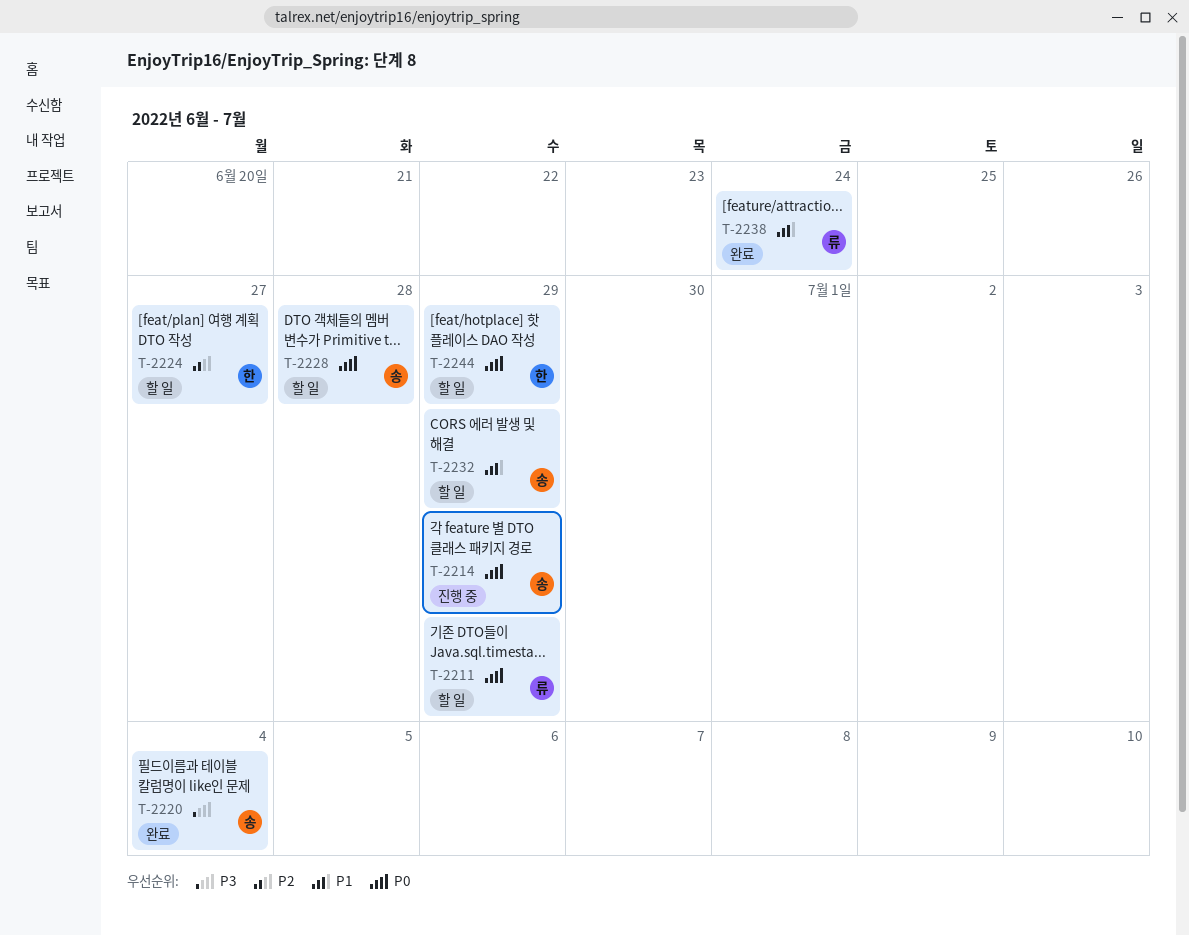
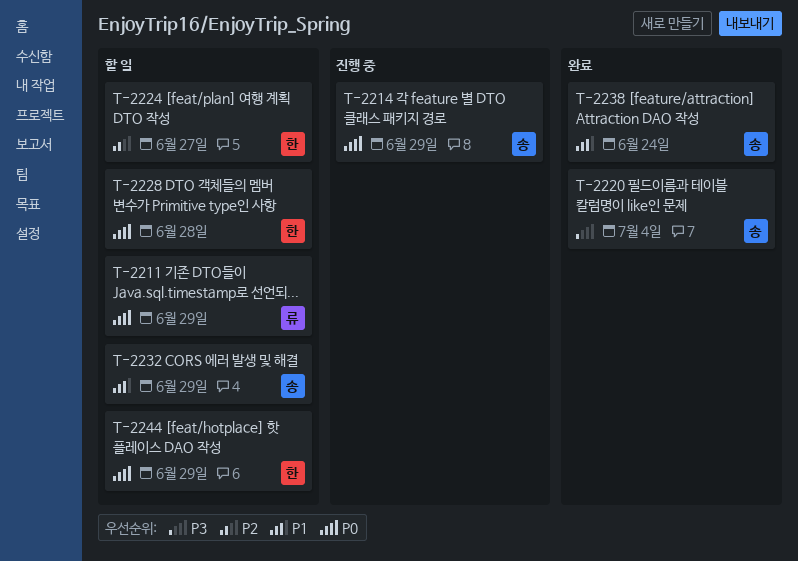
T-2228, owner: 송 -> 한
T-2238, owner: 류 -> 송

